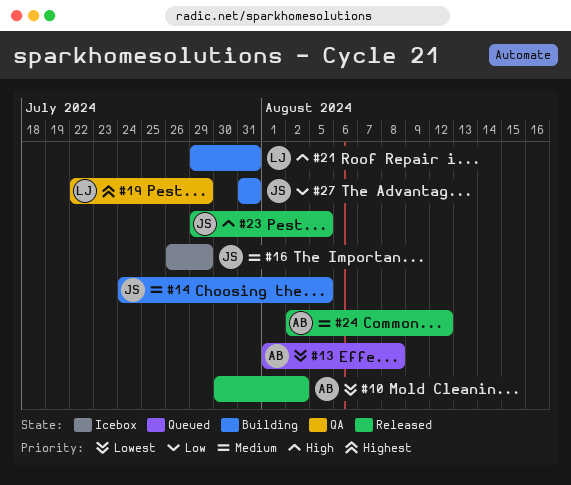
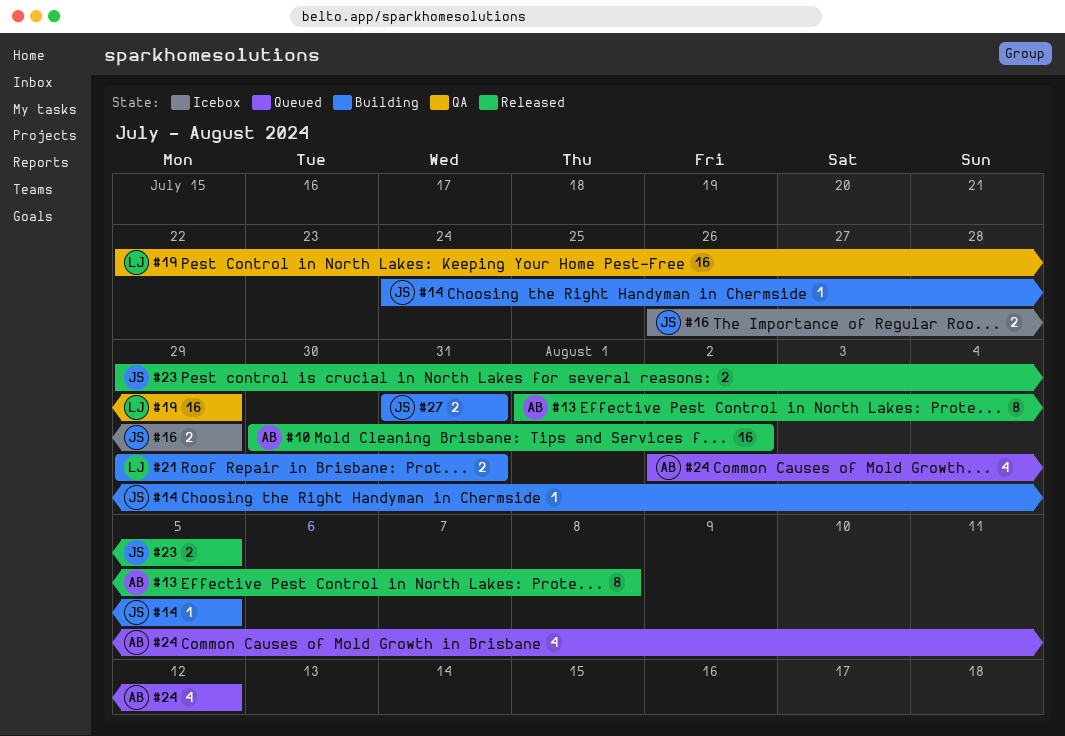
#13, status: Queued -> Released
#24, status: Released -> Queued

